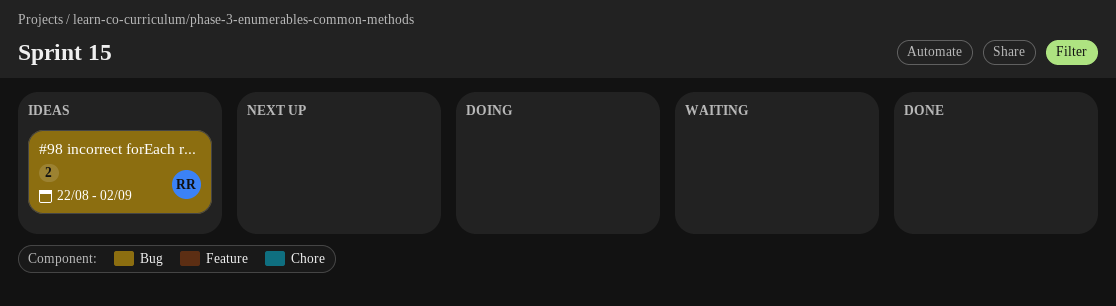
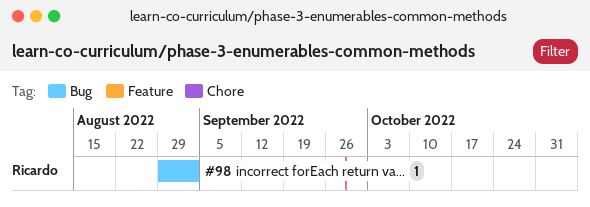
#98, estimate: 2 -> 1
#98, start: Aug 22 -> Aug 29

